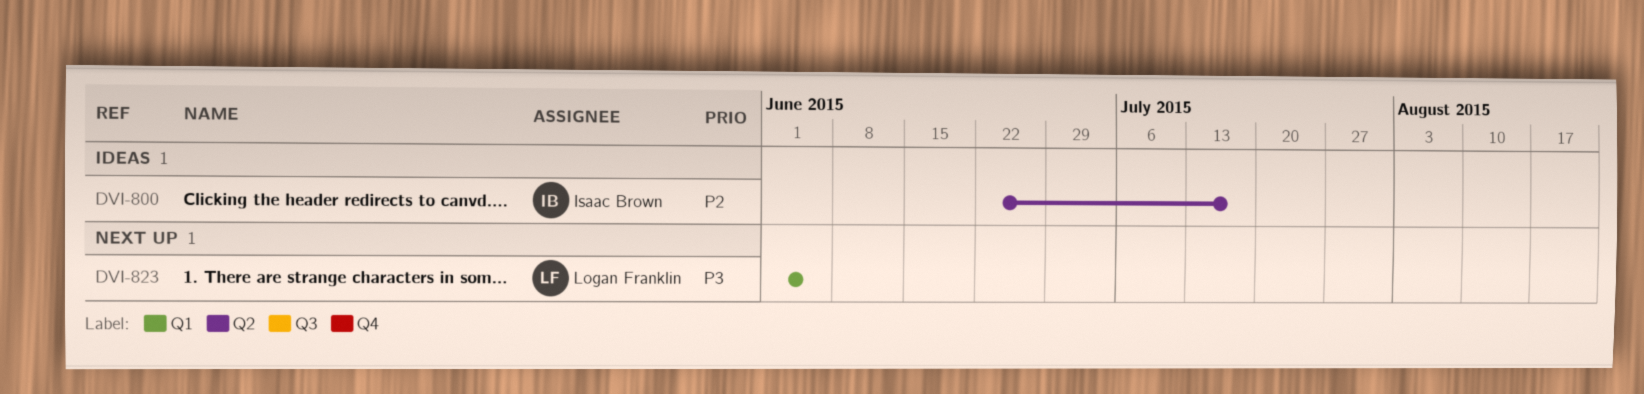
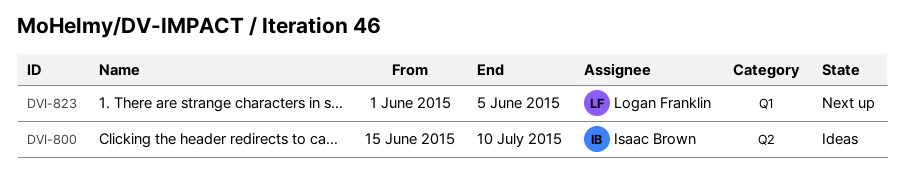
DVI-800, start: Jun 22 -> Jun 15
DVI-800, due: Jul 17 -> Jul 10

